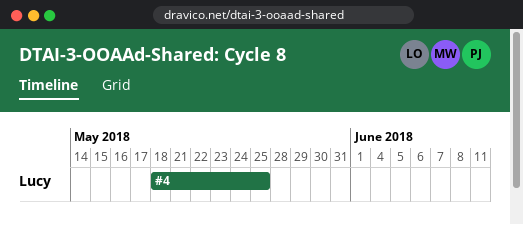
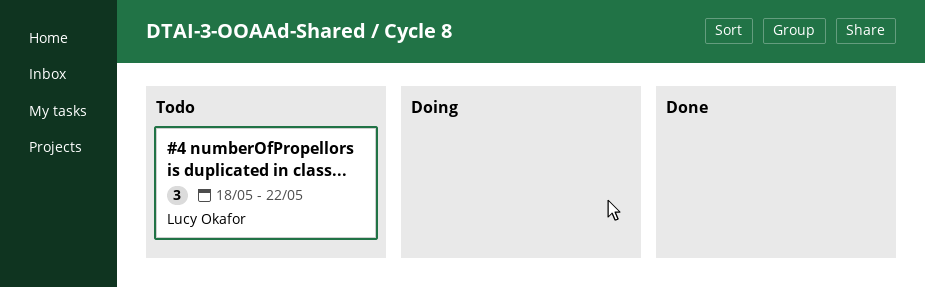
#4, due: May 25 -> May 22

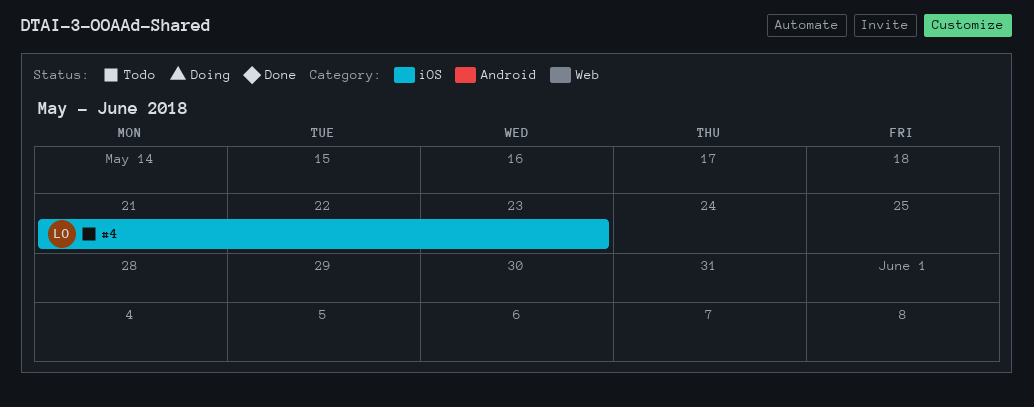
#4, start: May 18 -> May 21
#4, due: May 22 -> May 23

